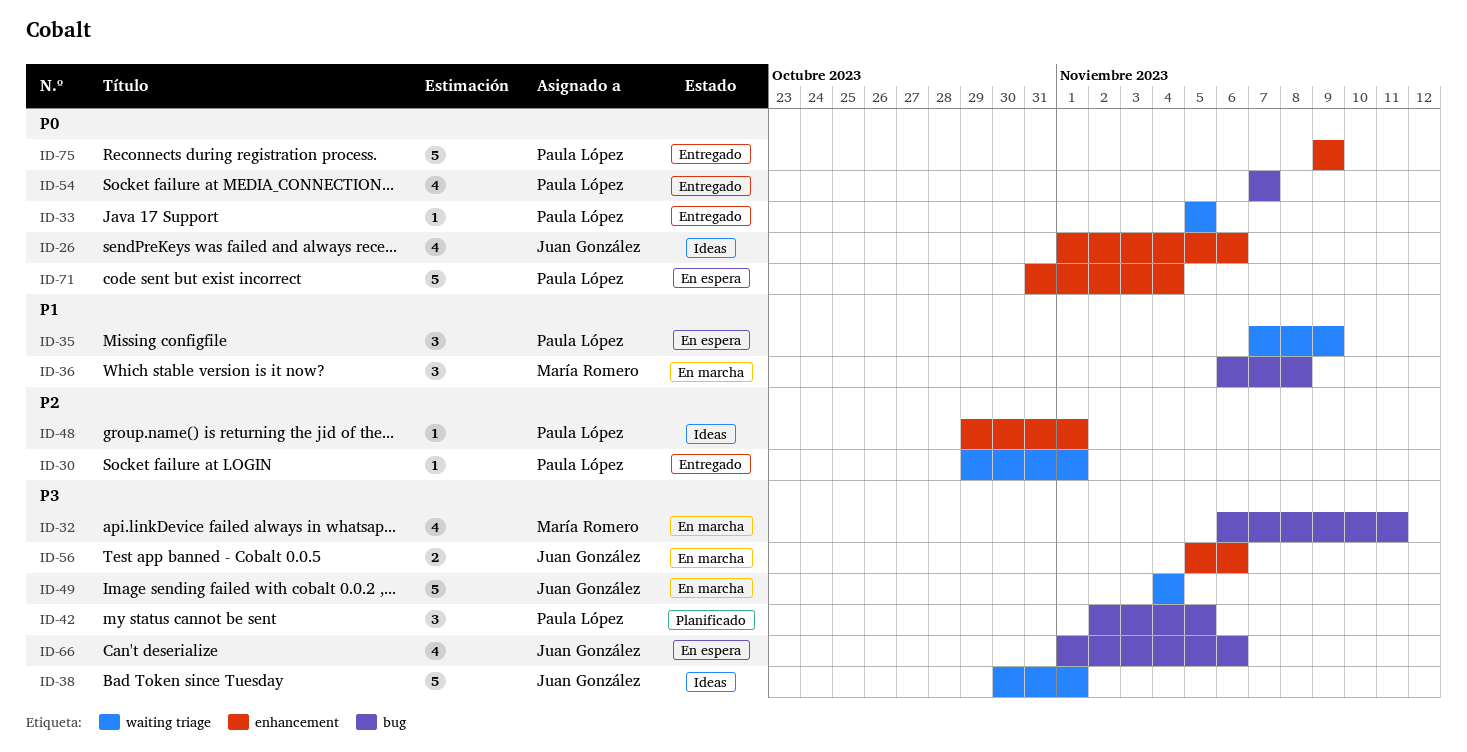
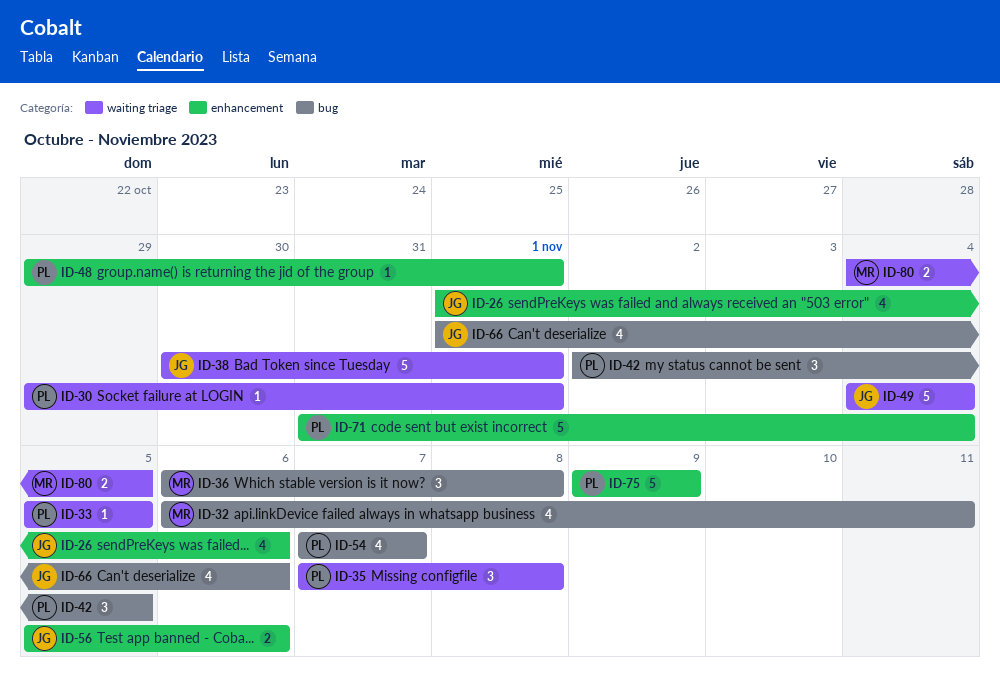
ID-35, due: Nov 9 -> Nov 8
ID-80: none -> present

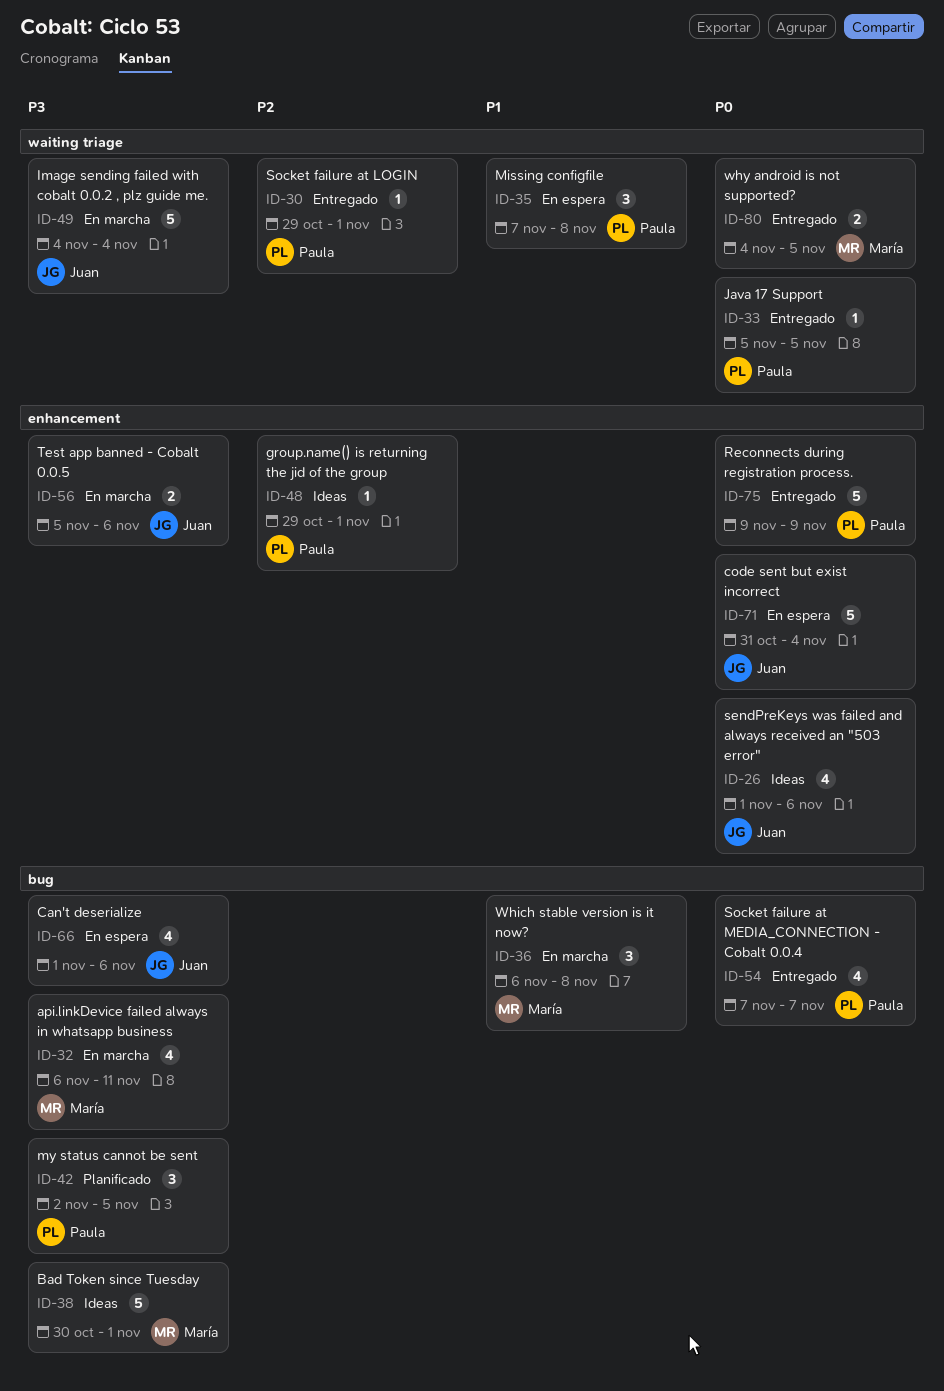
ID-38, owner: Juan -> María
ID-38, label: waiting triage -> bug
ID-71, owner: Paula -> Juan

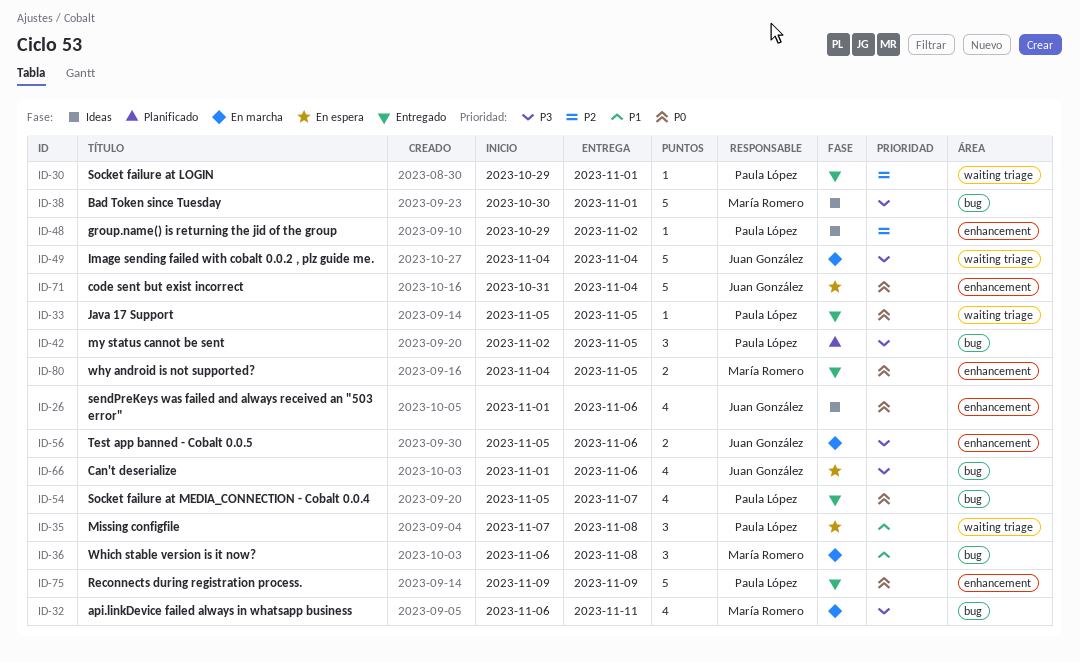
ID-48, due: Nov 1 -> Nov 2
ID-54, start: Nov 7 -> Nov 5
ID-80, label: waiting triage -> enhancement

